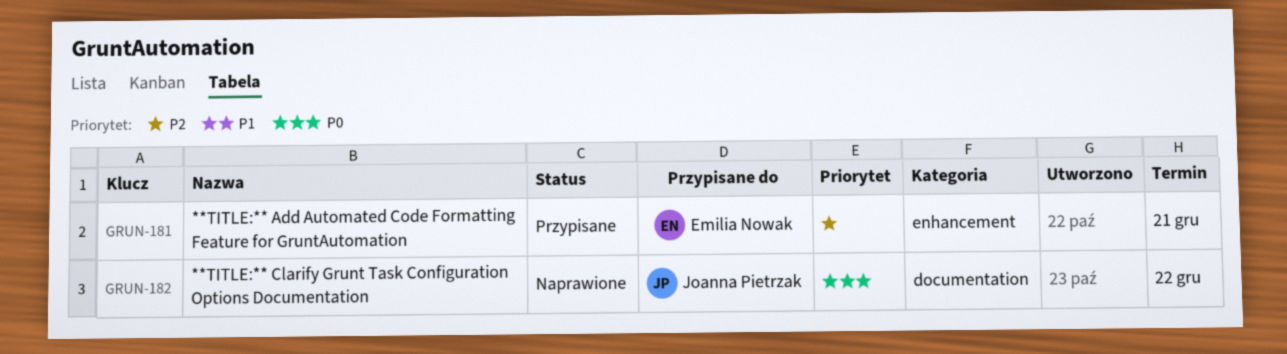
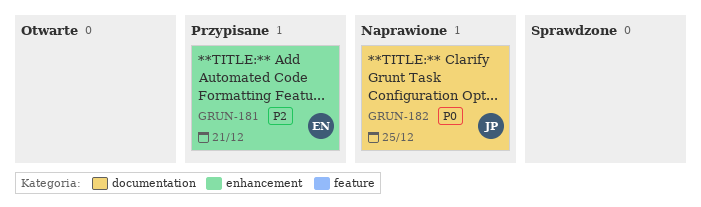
GRUN-182, due: Dec 22 -> Dec 25

